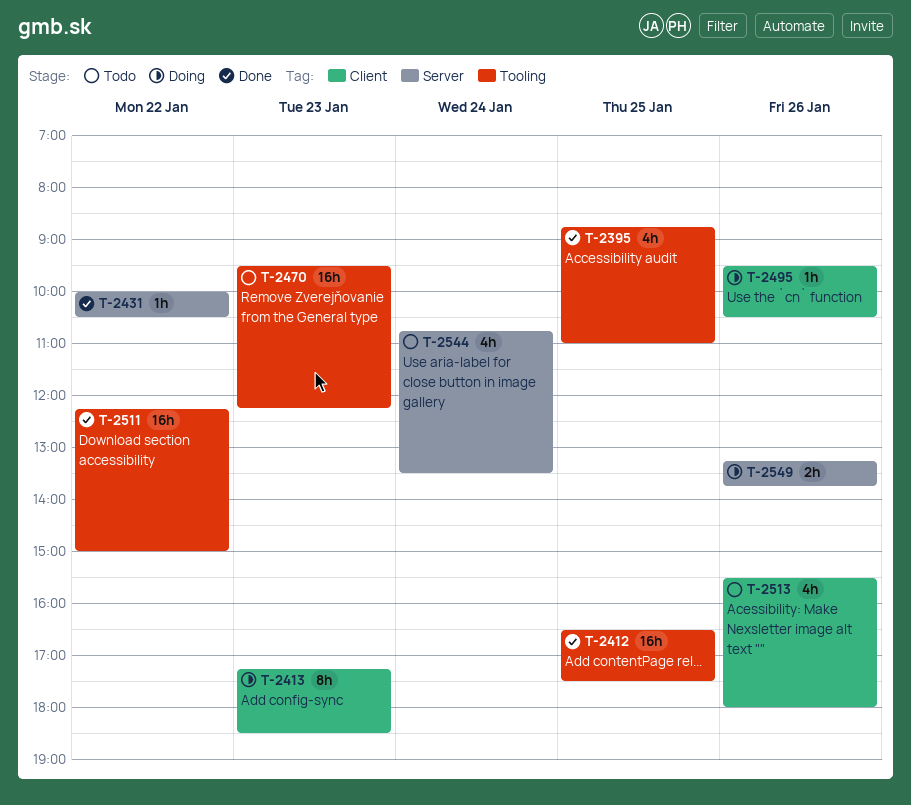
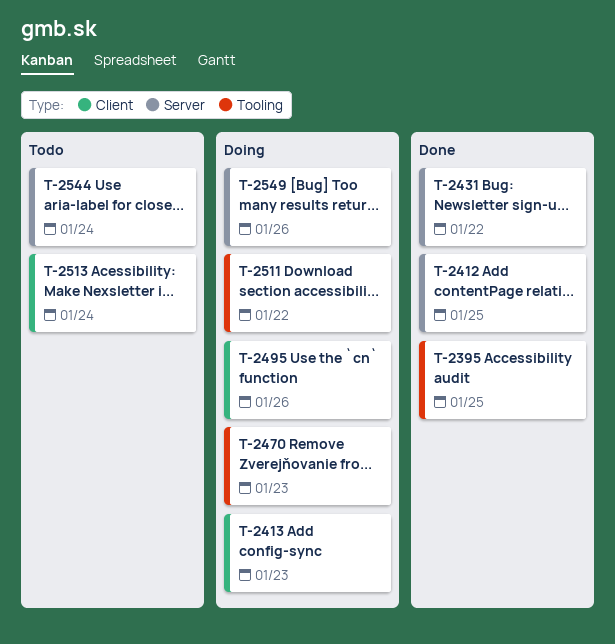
T-2412, label: Tooling -> Server
T-2470, status: Todo -> Doing
T-2511, status: Done -> Doing
T-2513, day: Jan 26 -> Jan 24

